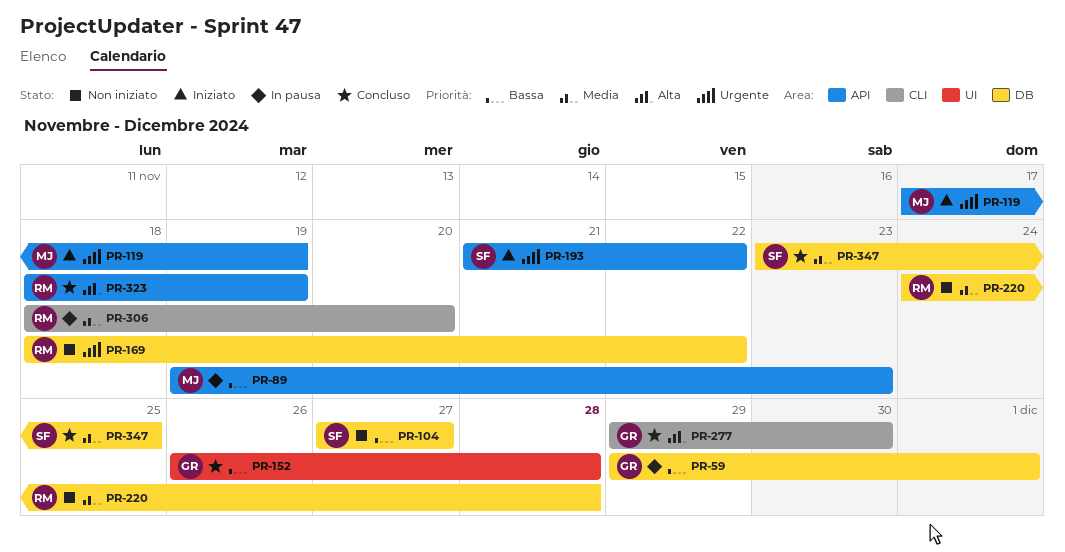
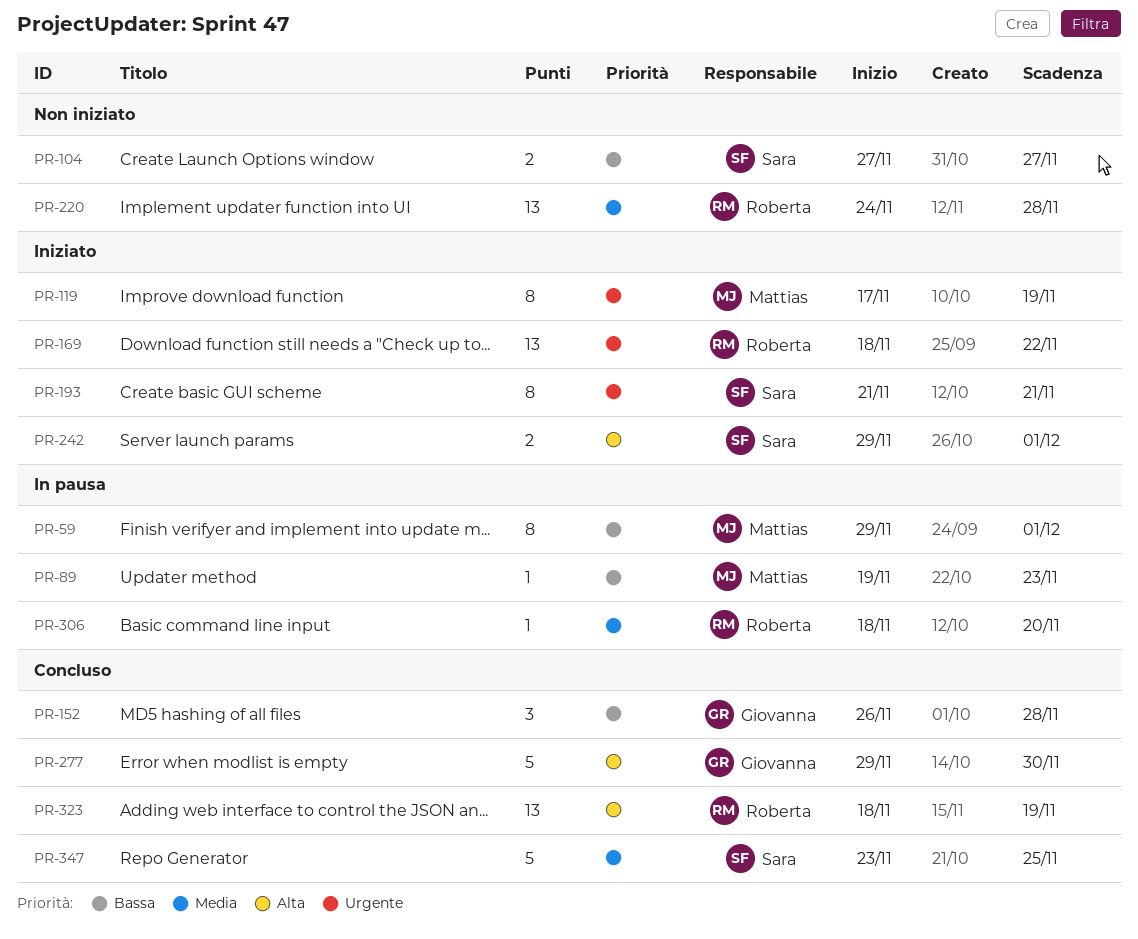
PR-59, owner: Giovanna -> Mattias
PR-169, status: Non iniziato -> Iniziato
PR-193, due: Nov 22 -> Nov 21
PR-242: none -> present

